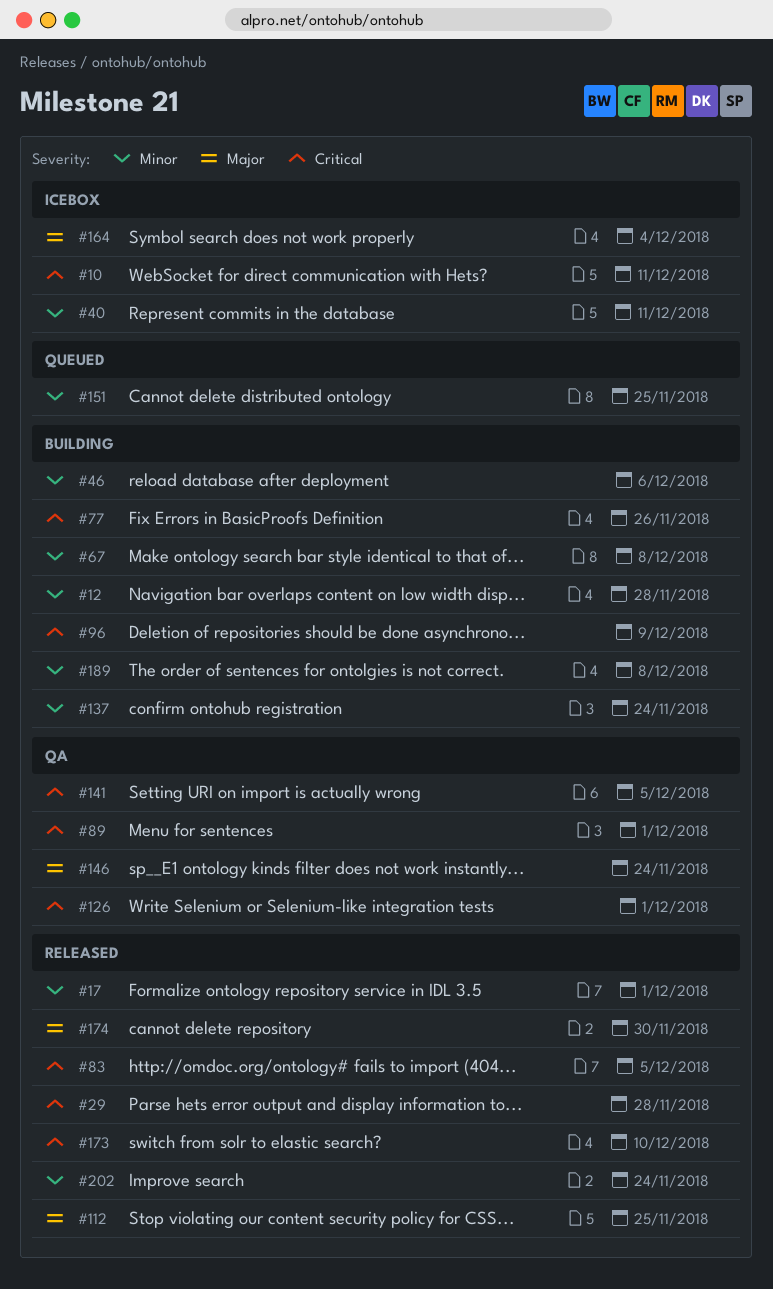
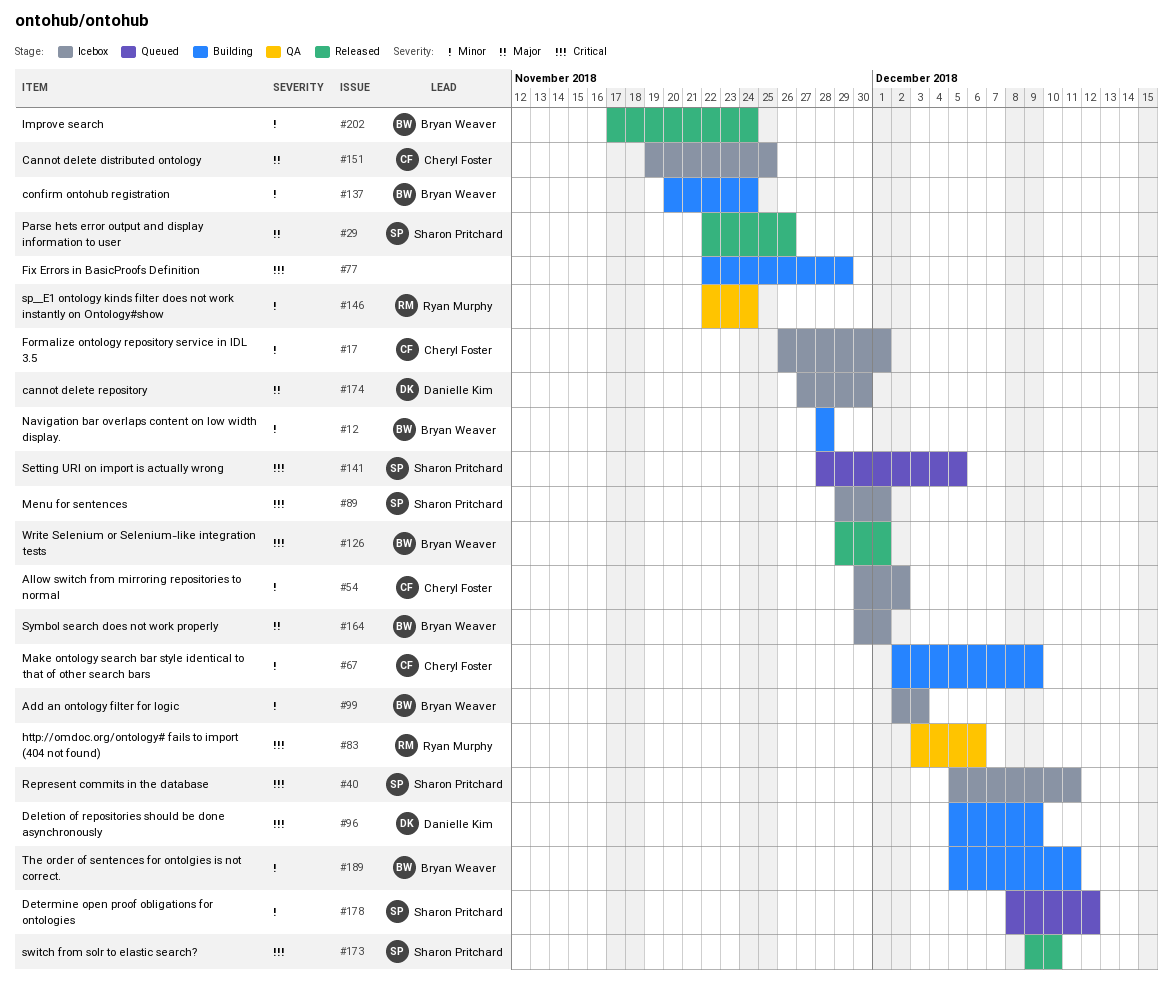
#10: present -> none
#17, status: Released -> Icebox
#29, priority: Critical -> Major
#29, due: Nov 28 -> Nov 26
#40, priority: Minor -> Critical
#46: present -> none
#54: none -> present
#67, due: Dec 8 -> Dec 9
#77, due: Nov 26 -> Nov 29
#83, status: Released -> QA
#83, due: Dec 5 -> Dec 6
#89, status: QA -> Icebox
#99: none -> present
#112: present -> none
#126, status: QA -> Released
#141, status: QA -> Queued
#146, priority: Major -> Minor
#151, status: Queued -> Icebox
#151, priority: Minor -> Major
#164, due: Dec 4 -> Dec 1
#174, status: Released -> Icebox
#178: none -> present
#189, due: Dec 8 -> Dec 11

